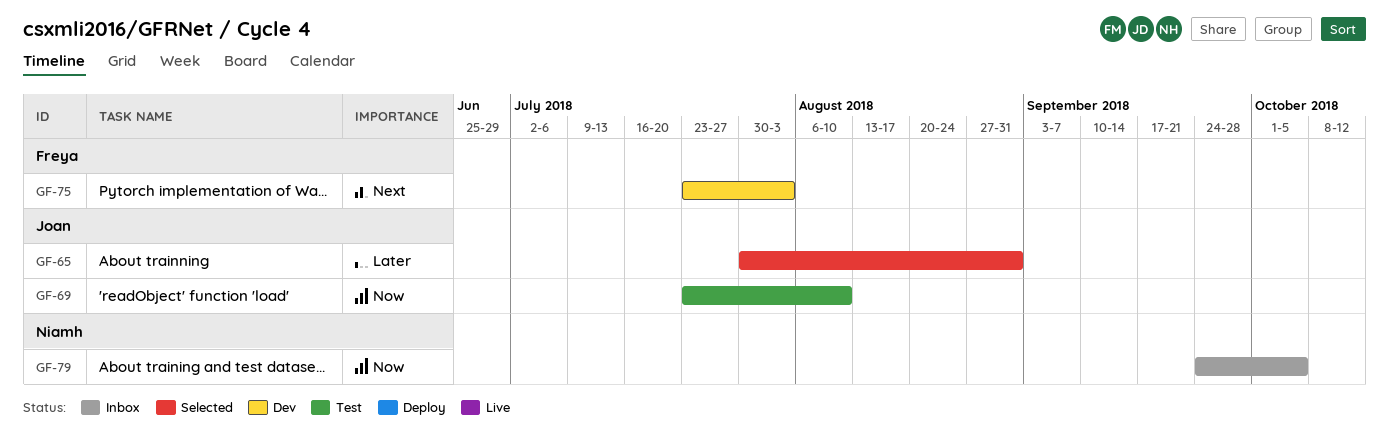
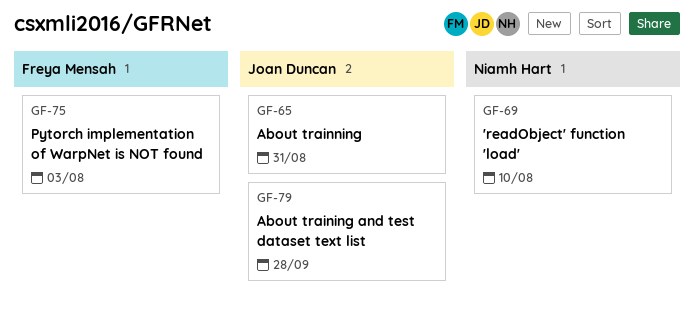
GF-69, owner: Joan Duncan -> Niamh Hart
GF-79, owner: Niamh Hart -> Joan Duncan
GF-79, due: Oct 5 -> Sep 28

